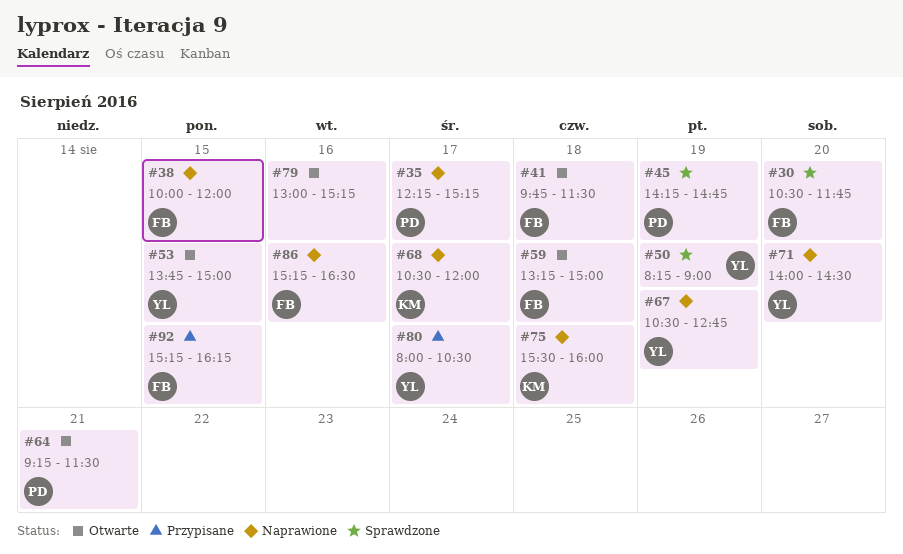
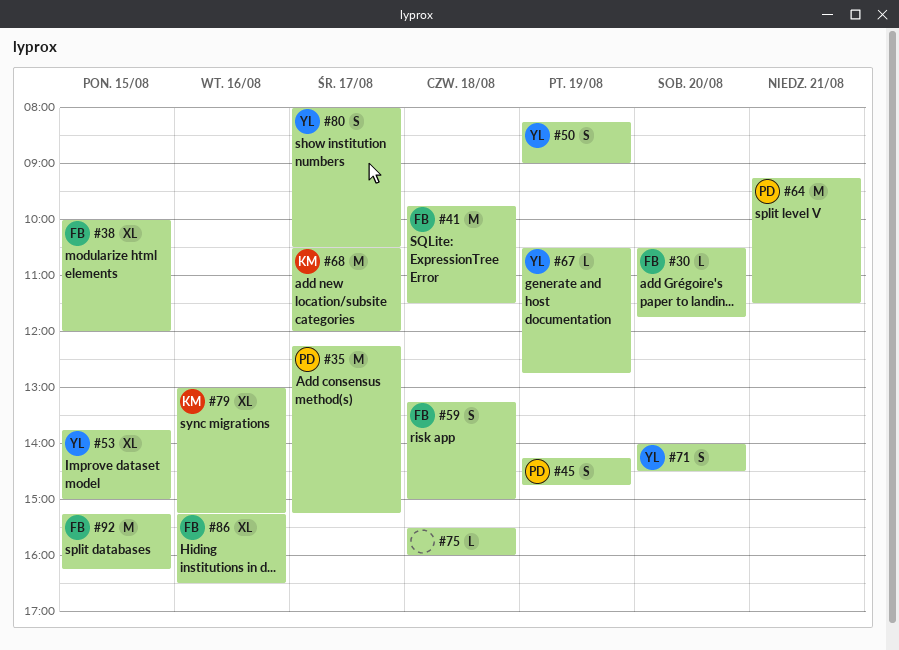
#75, owner: KM -> none
#79, owner: none -> KM

